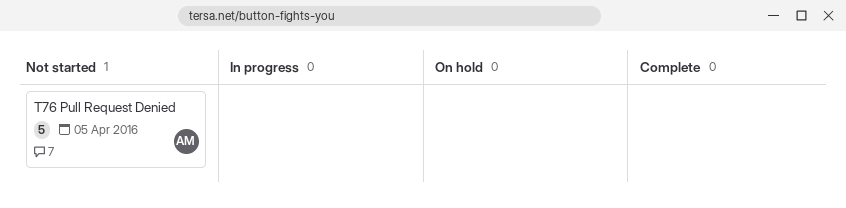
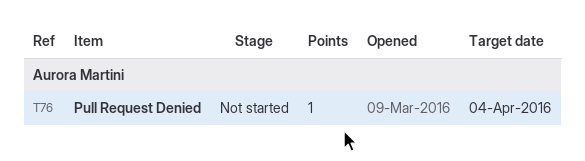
T76, estimate: 5 -> 1
T76, due: Apr 5 -> Apr 4

